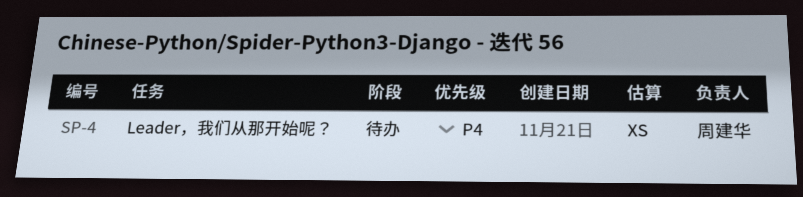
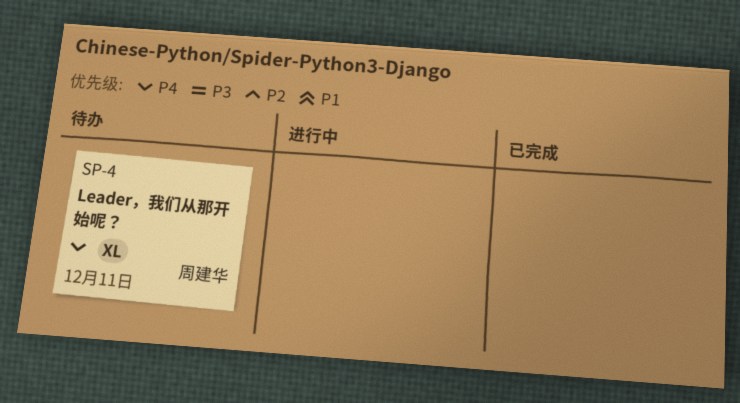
SP-4, estimate: XS -> XL

